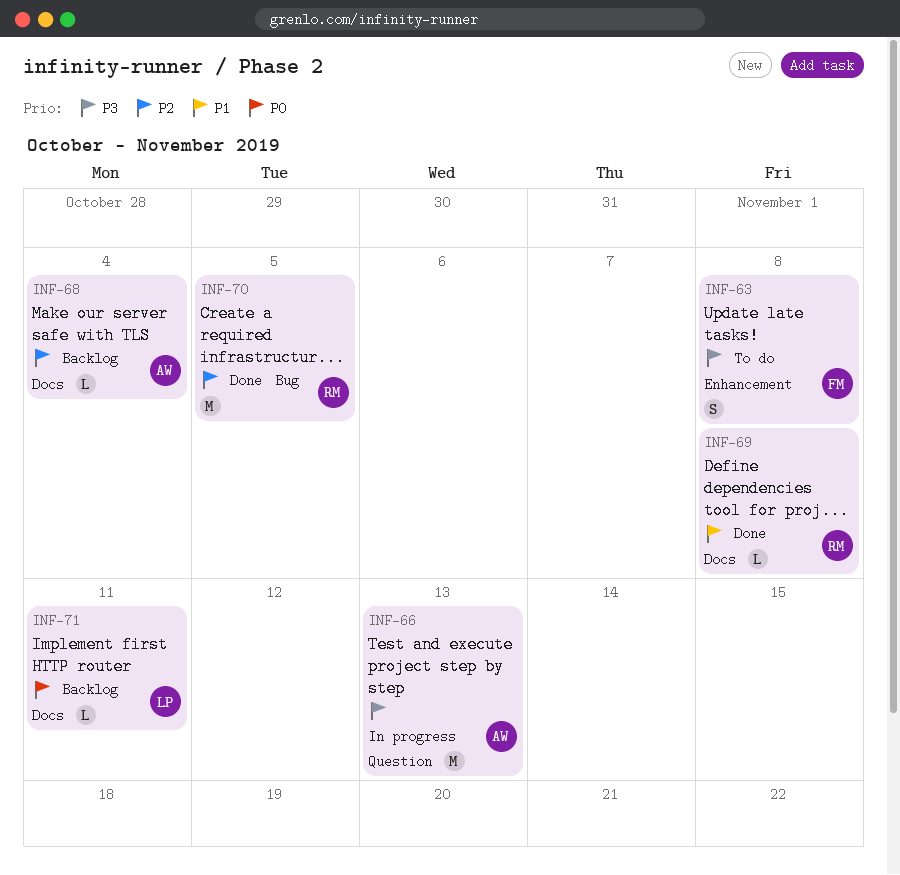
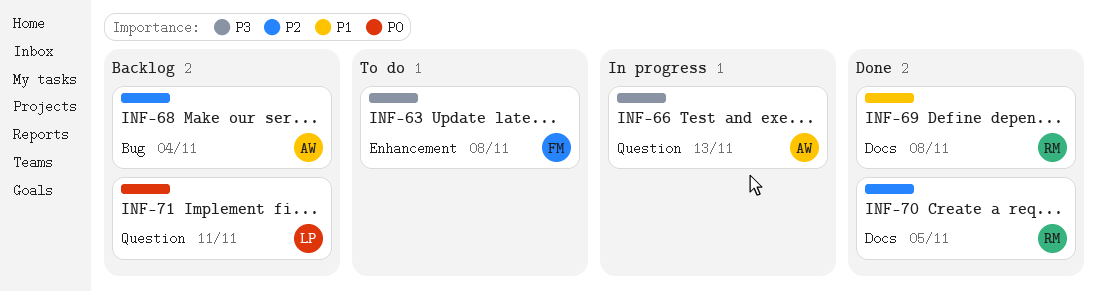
INF-68, label: Docs -> Bug
INF-70, label: Bug -> Docs
INF-71, label: Docs -> Question

